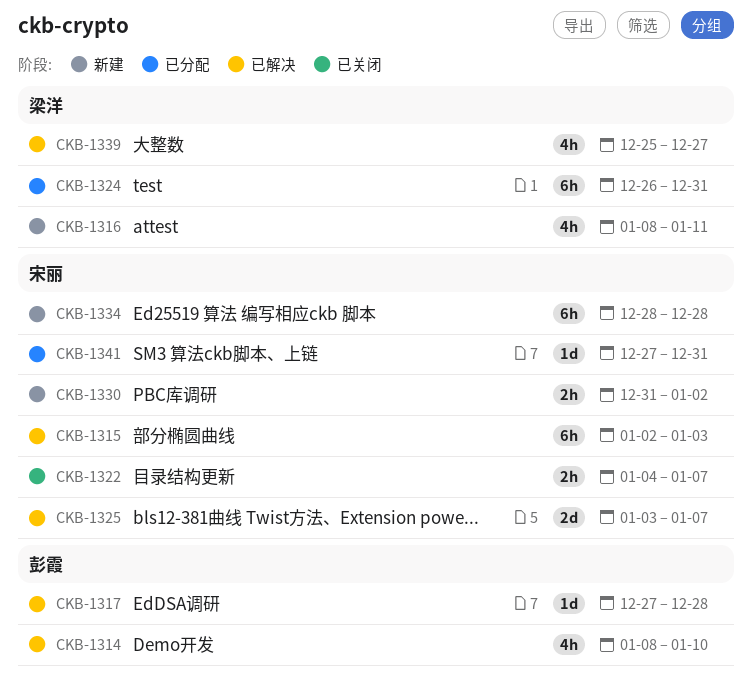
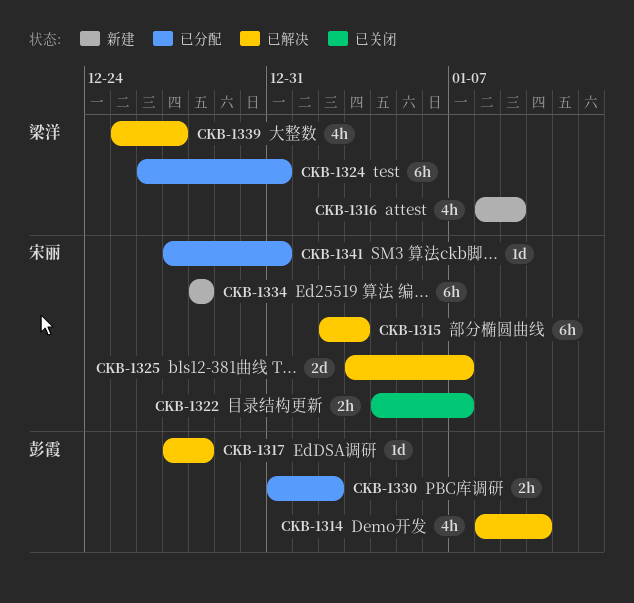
CKB-1316, due: Jan 11 -> Jan 9
CKB-1330, status: 新建 -> 已分配
CKB-1330, owner: 宋丽 -> 彭霞

